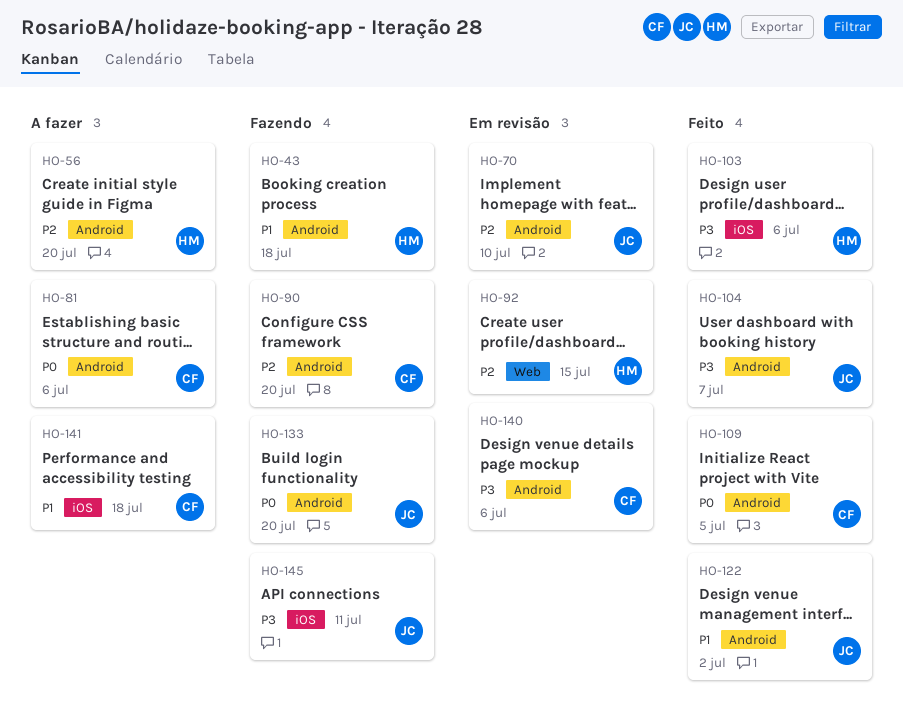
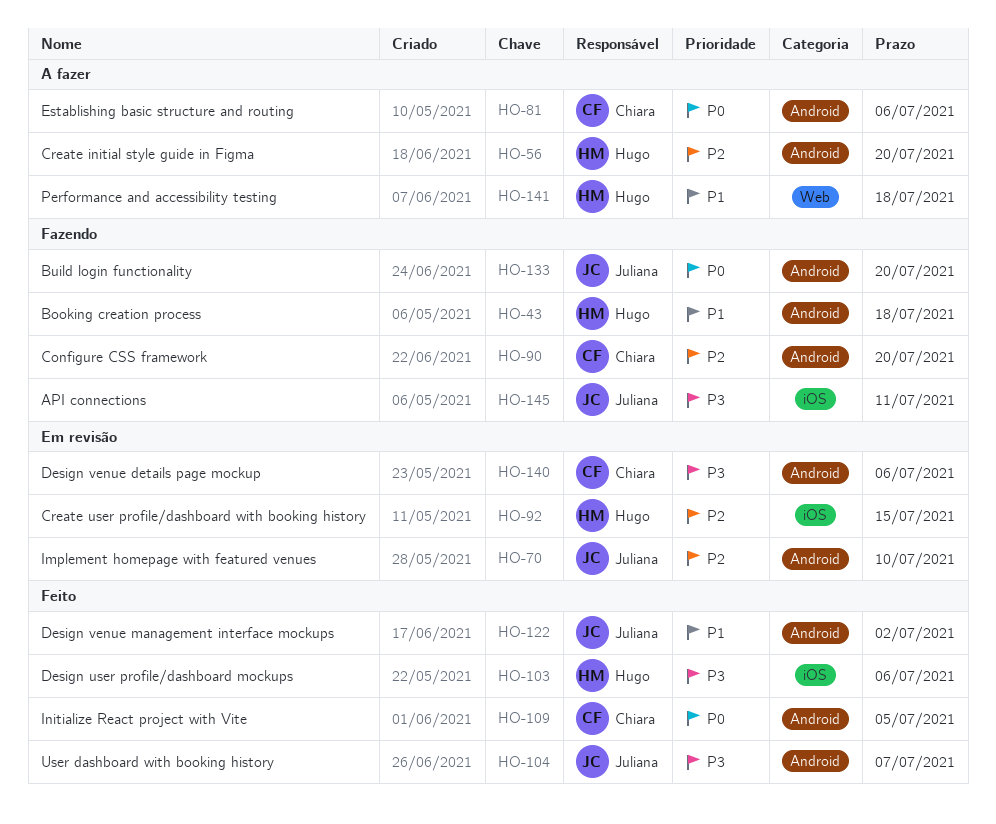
HO-92, label: Web -> iOS
HO-141, owner: Chiara -> Hugo
HO-141, label: iOS -> Web

